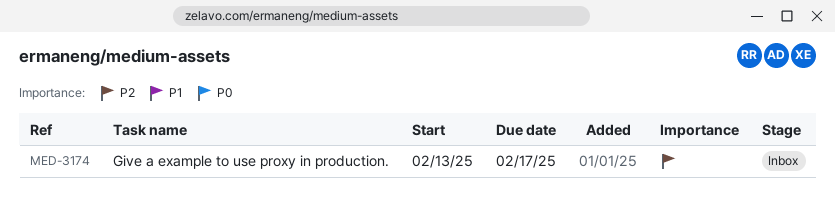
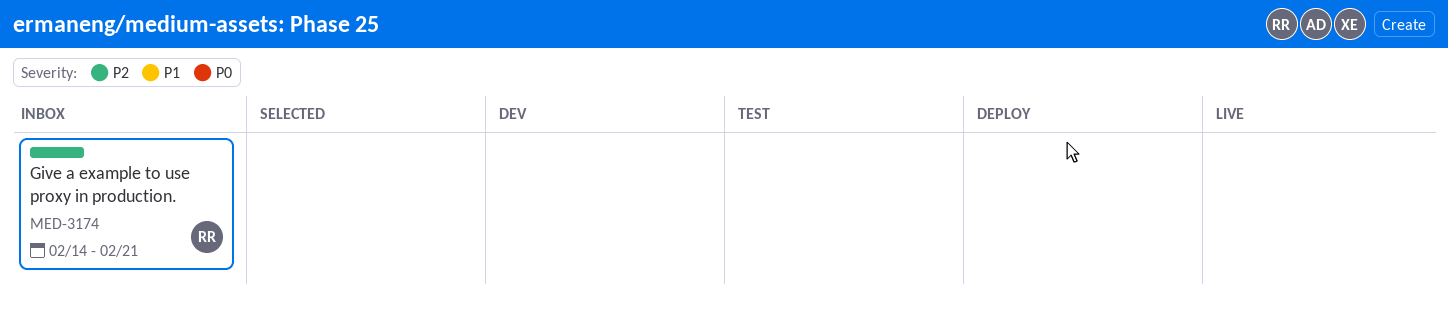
MED-3174, start: Feb 13 -> Feb 14
MED-3174, due: Feb 17 -> Feb 21

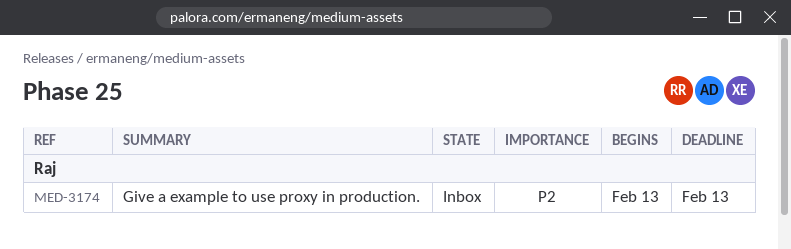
MED-3174, start: Feb 14 -> Feb 13
MED-3174, due: Feb 21 -> Feb 13

